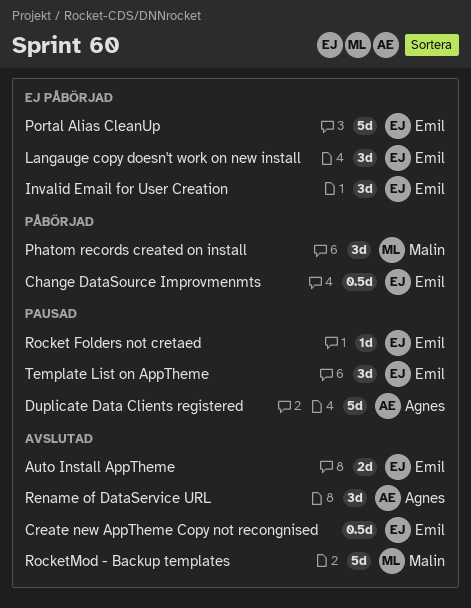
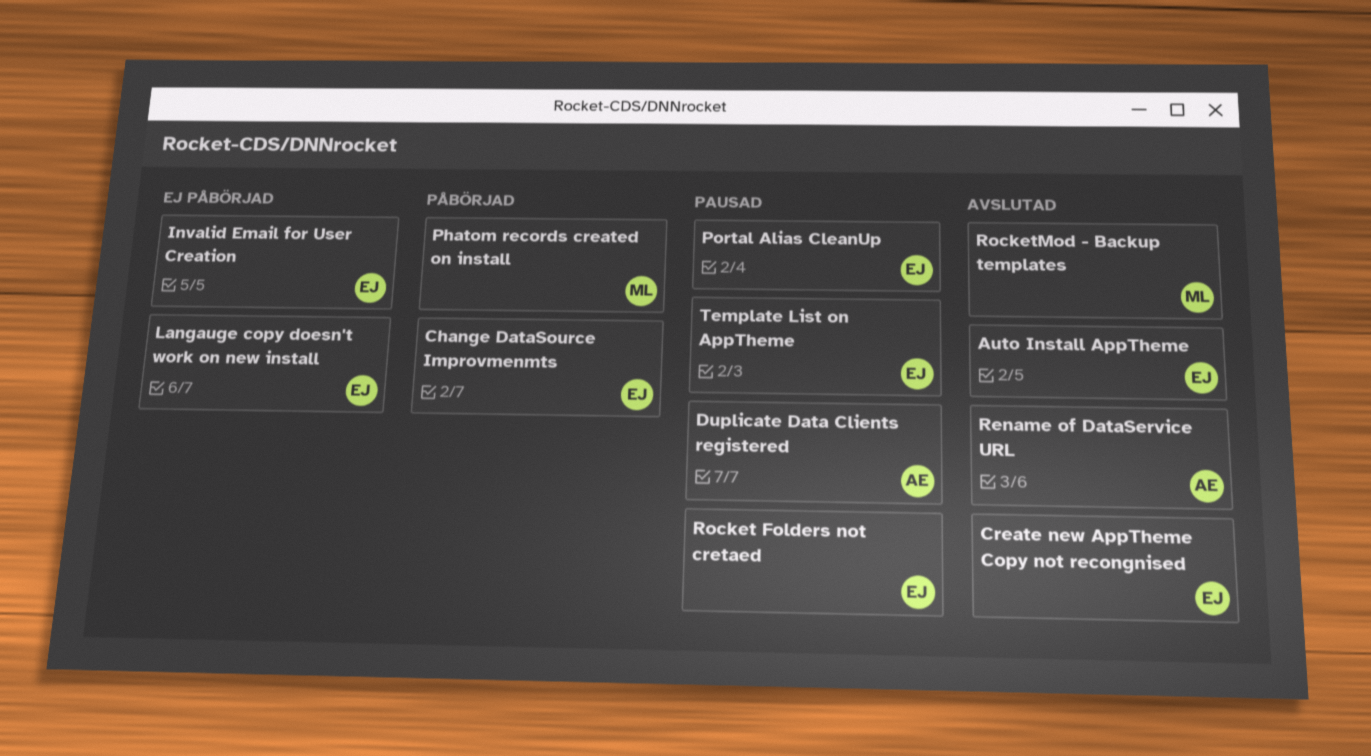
Portal Alias CleanUp, status: Ej påbörjad -> Pausad

